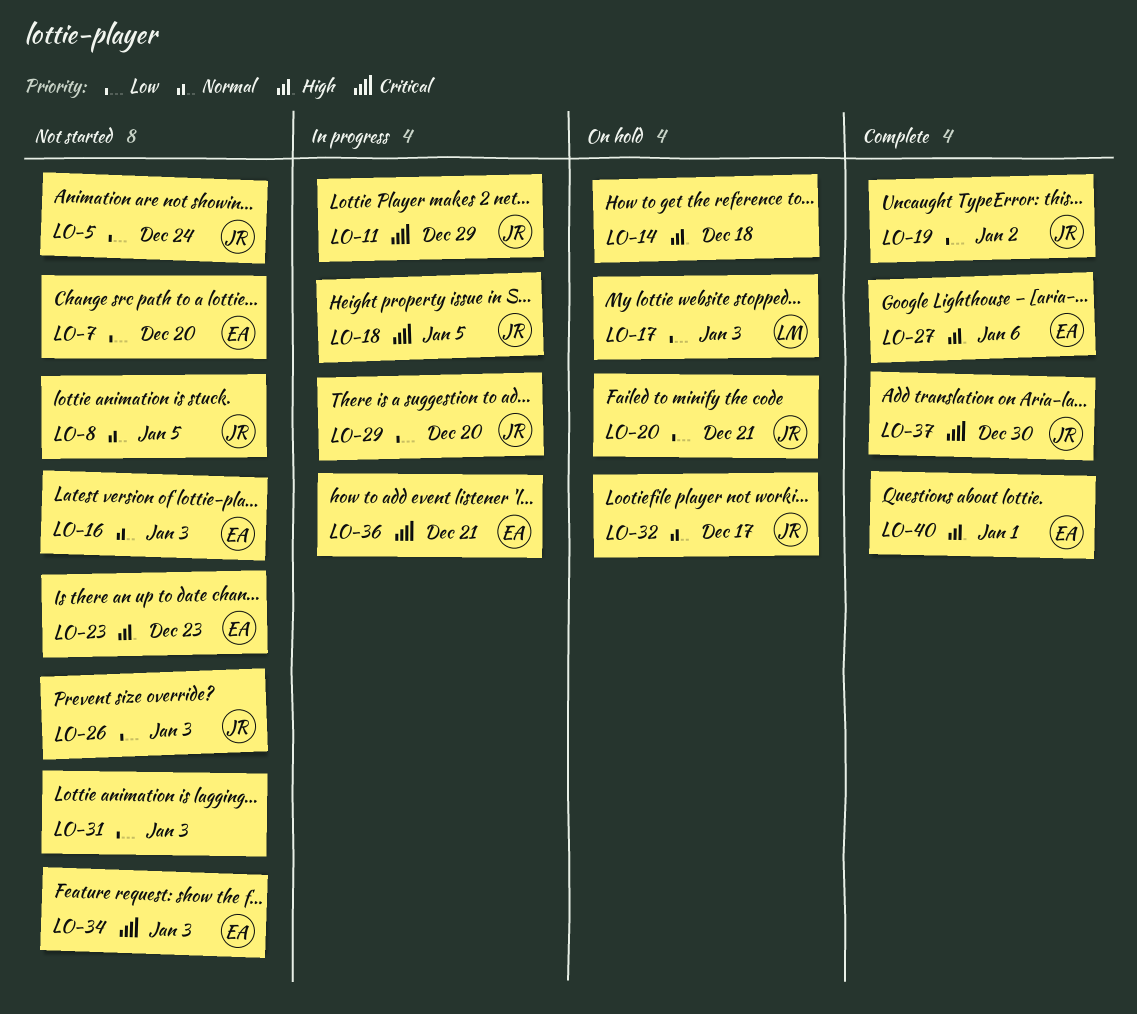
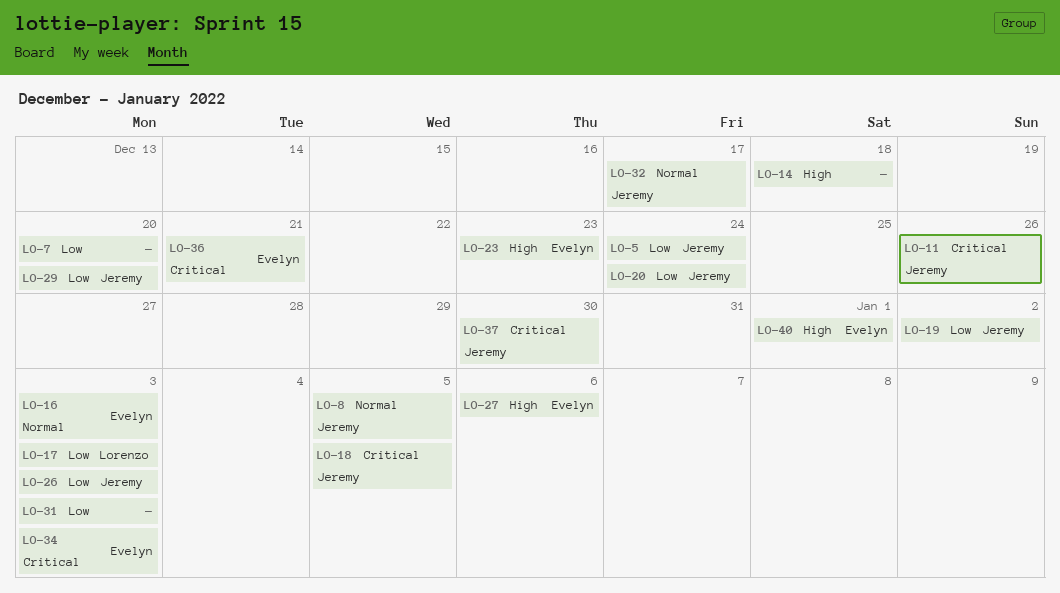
LO-7, owner: Evelyn -> none
LO-11, due: Dec 29 -> Dec 26
LO-20, due: Dec 21 -> Dec 24

